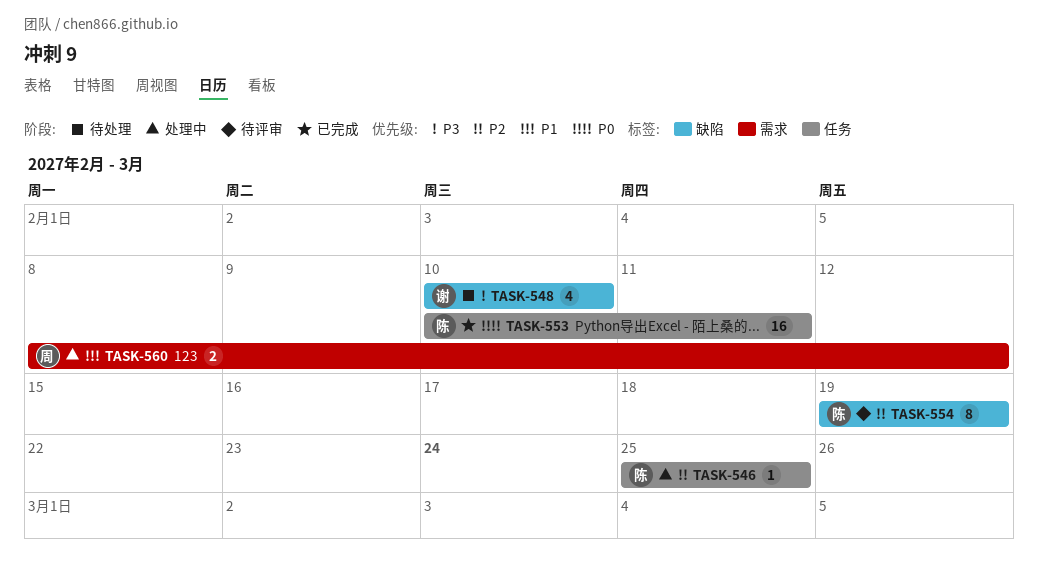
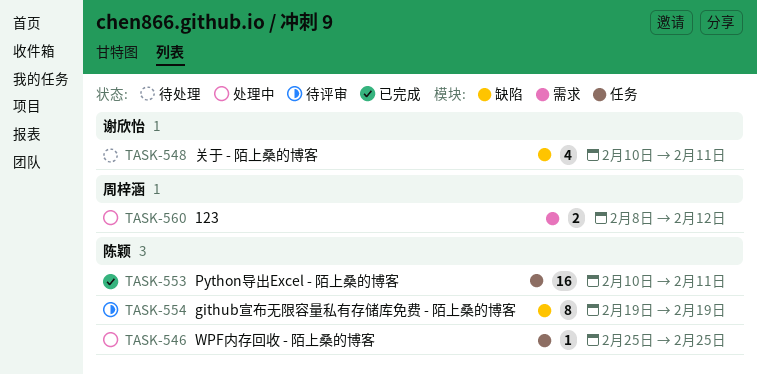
TASK-548, due: Feb 10 -> Feb 11

